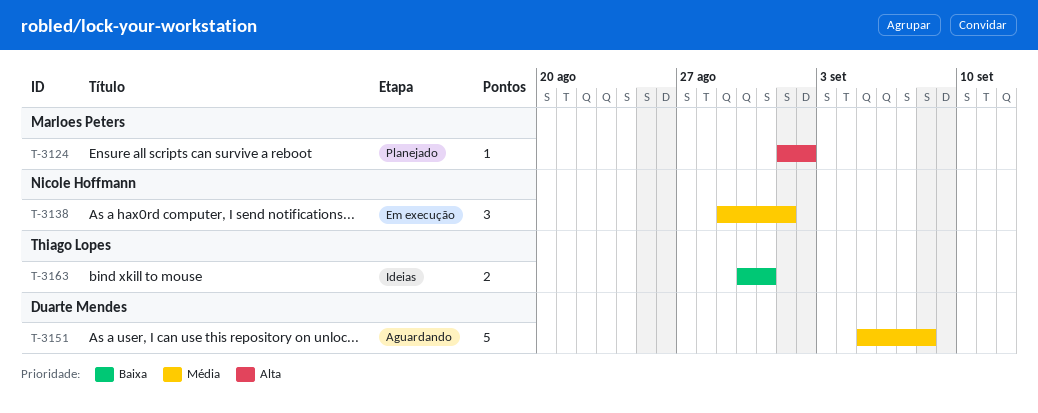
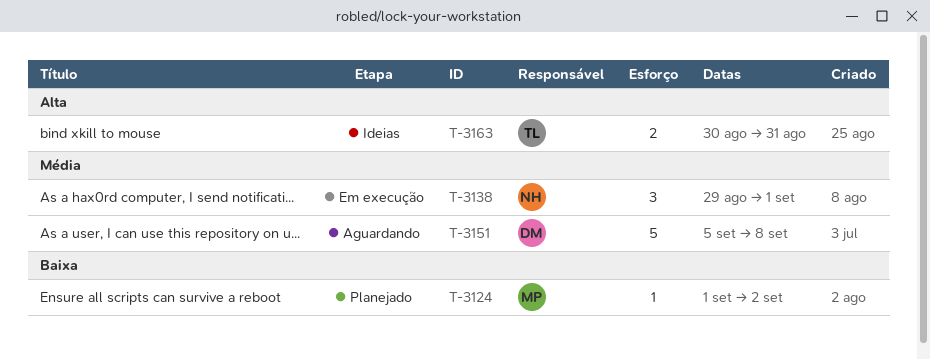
T-3124, priority: Alta -> Baixa
T-3163, priority: Baixa -> Alta

